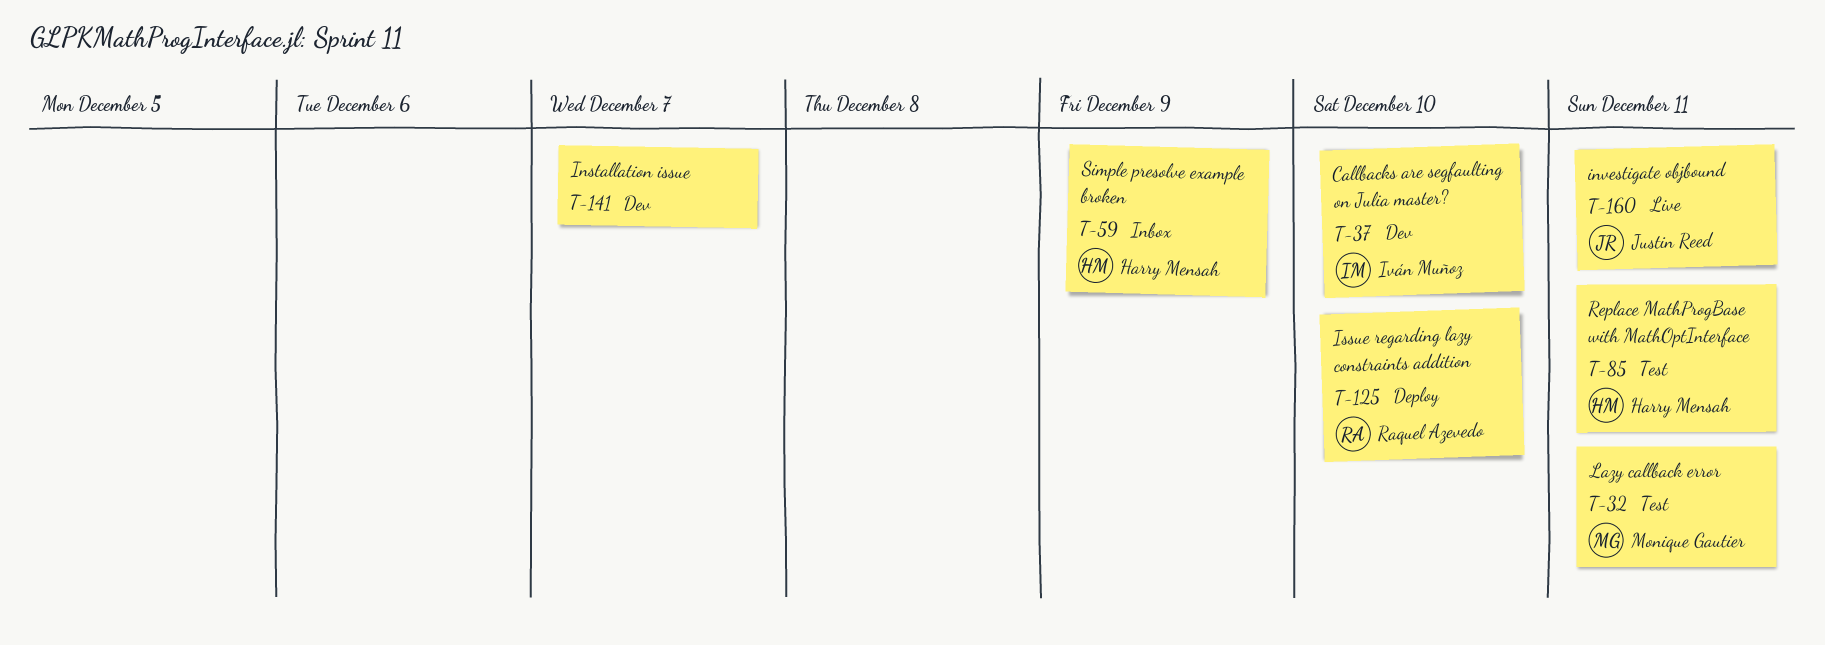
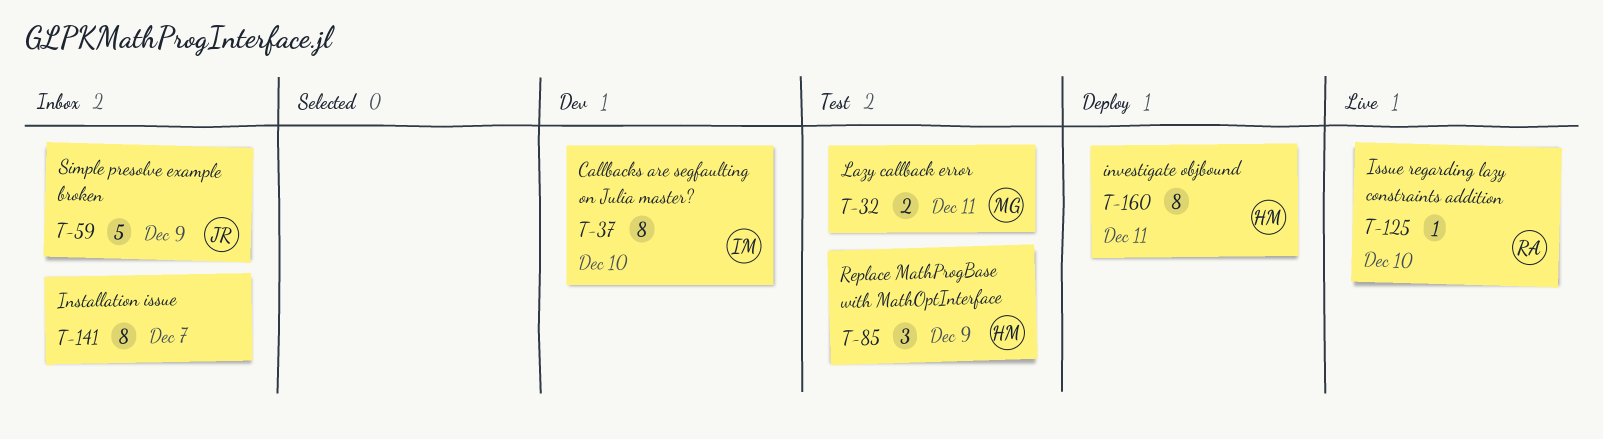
T-59, owner: Harry Mensah -> Justin Reed
T-85, due: Dec 11 -> Dec 9
T-125, status: Deploy -> Live
T-141, status: Dev -> Inbox
T-160, status: Live -> Deploy
T-160, owner: Justin Reed -> Harry Mensah

